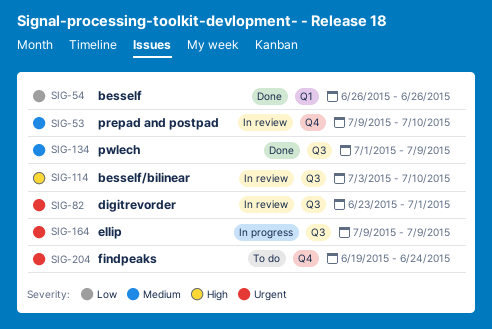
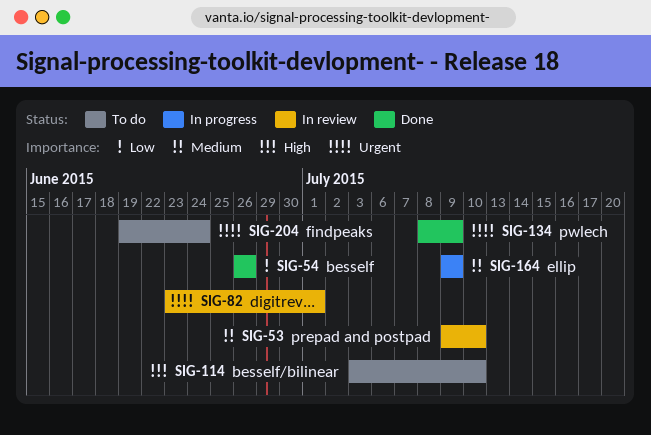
SIG-114, status: In review -> To do
SIG-134, priority: Medium -> Urgent
SIG-134, start: Jul 1 -> Jul 8
SIG-164, priority: Urgent -> Medium

